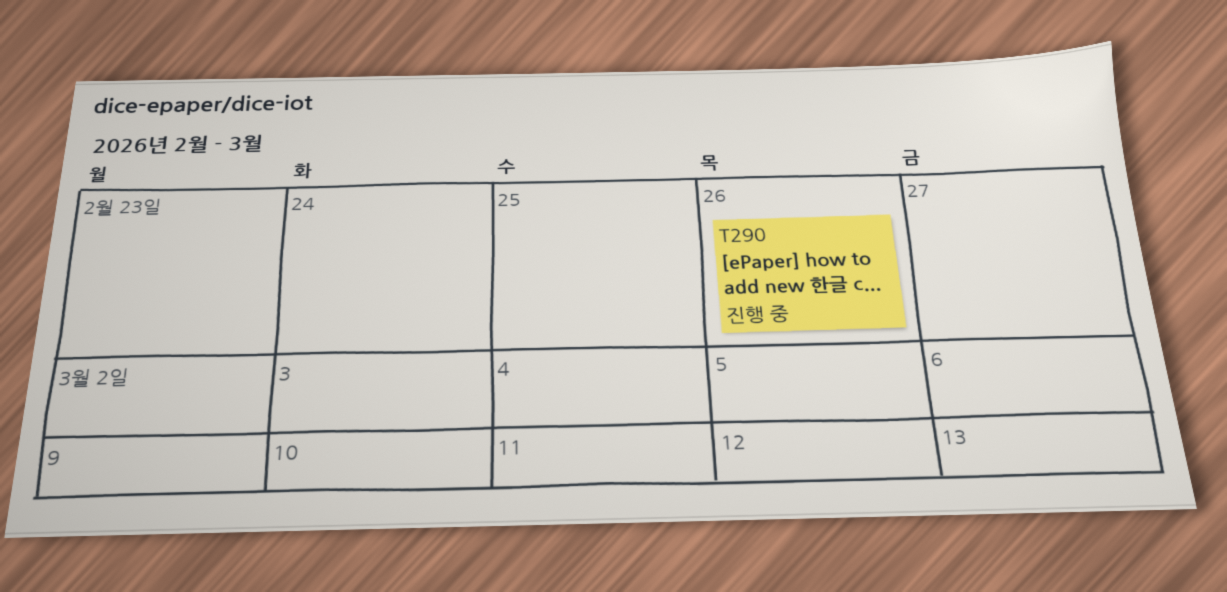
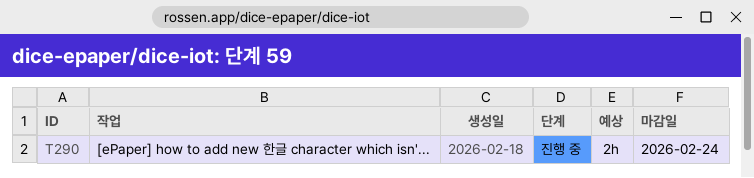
T290, due: Feb 26 -> Feb 24

